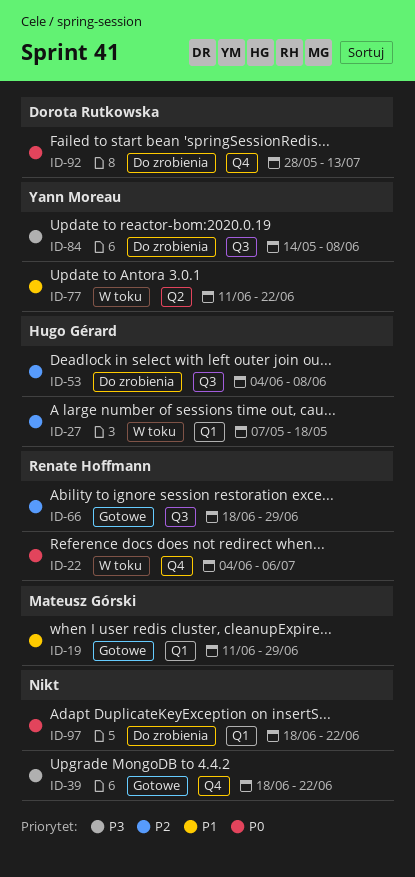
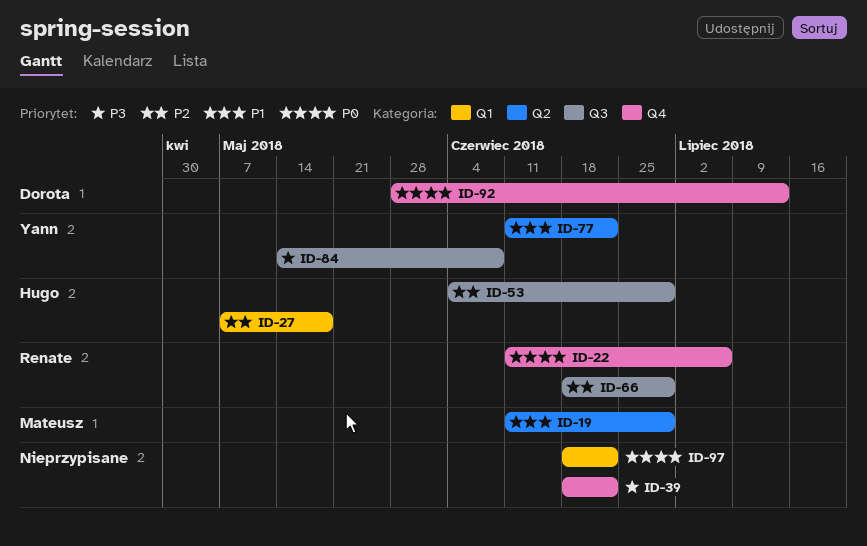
ID-19, label: Q1 -> Q2
ID-22, start: Jun 4 -> Jun 11
ID-53, due: Jun 8 -> Jun 29

